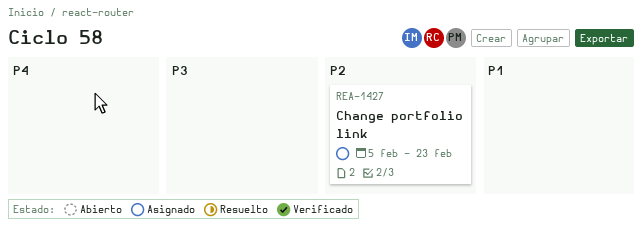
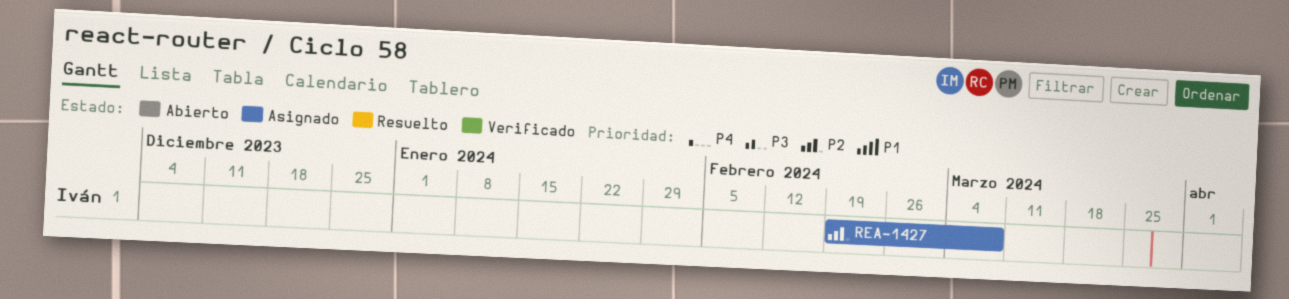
REA-1427, start: Feb 5 -> Feb 19
REA-1427, due: Feb 23 -> Mar 8

